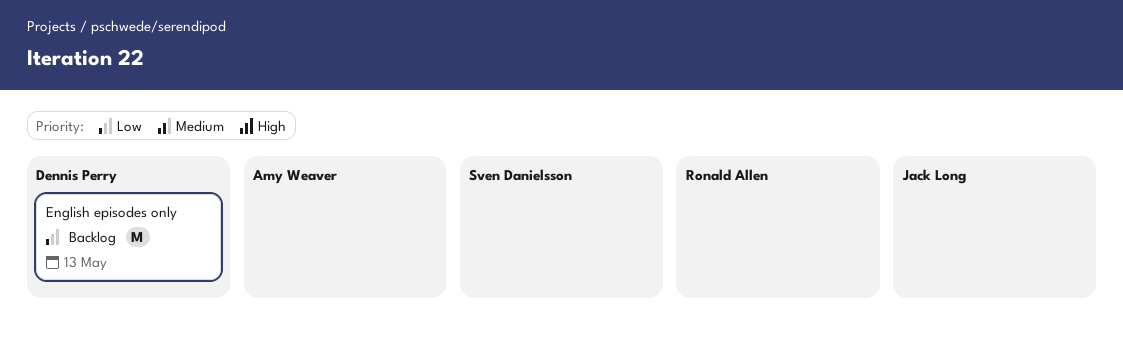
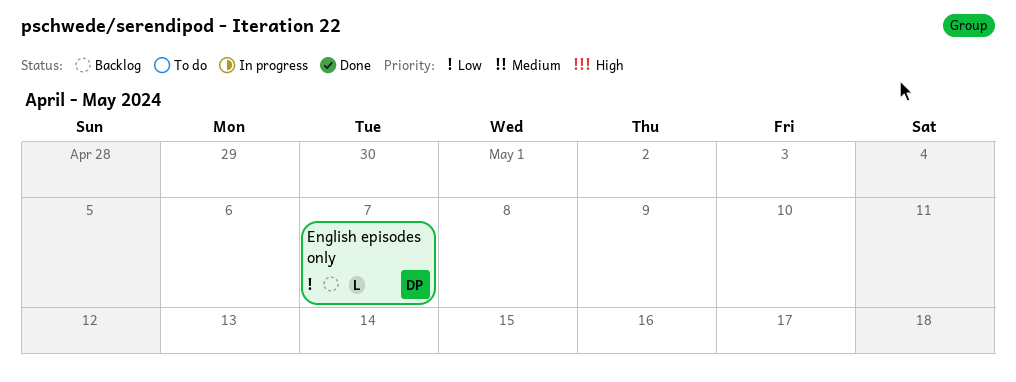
English episodes only, estimate: M -> L
English episodes only, due: May 13 -> May 7

